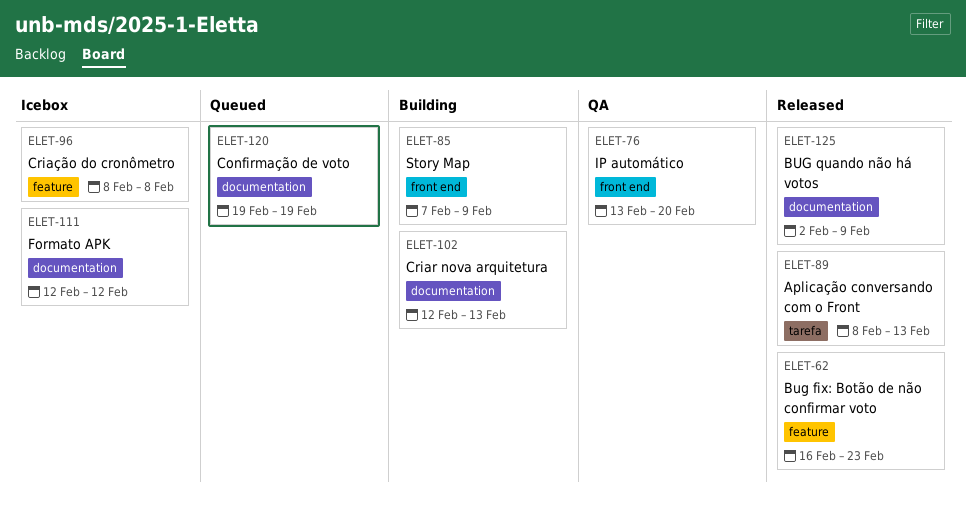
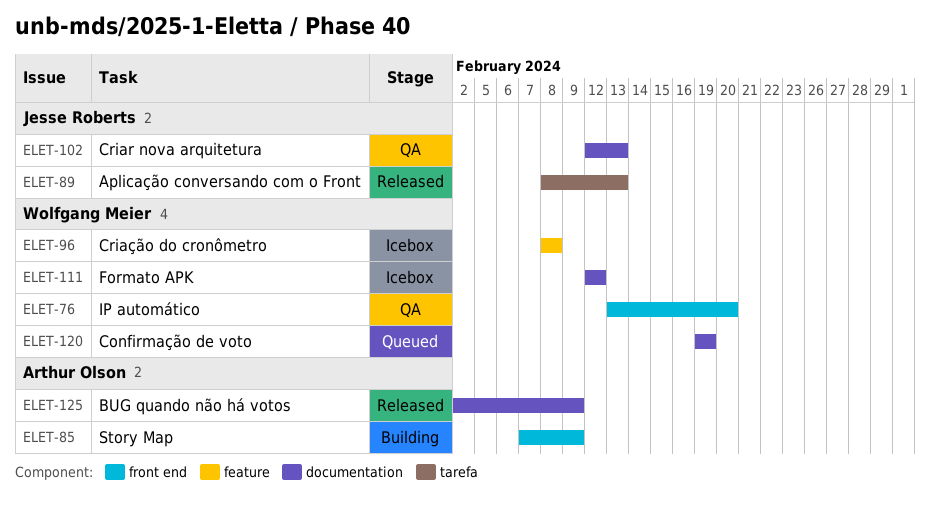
ELET-62: present -> none
ELET-102, status: Building -> QA

